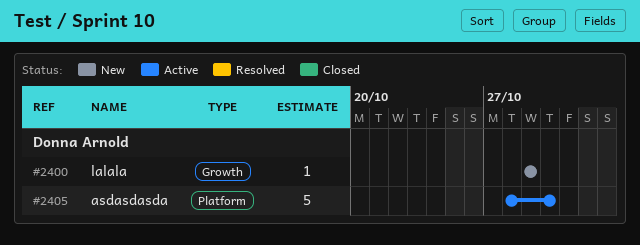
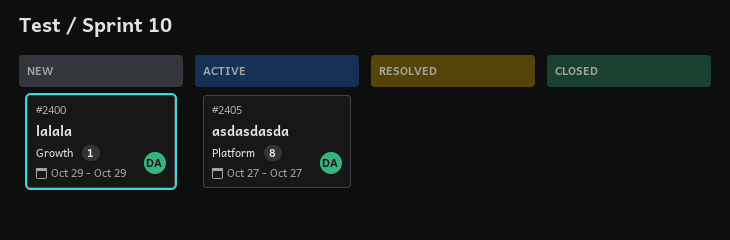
#2405, estimate: 5 -> 8
#2405, start: Oct 28 -> Oct 27
#2405, due: Oct 30 -> Oct 27

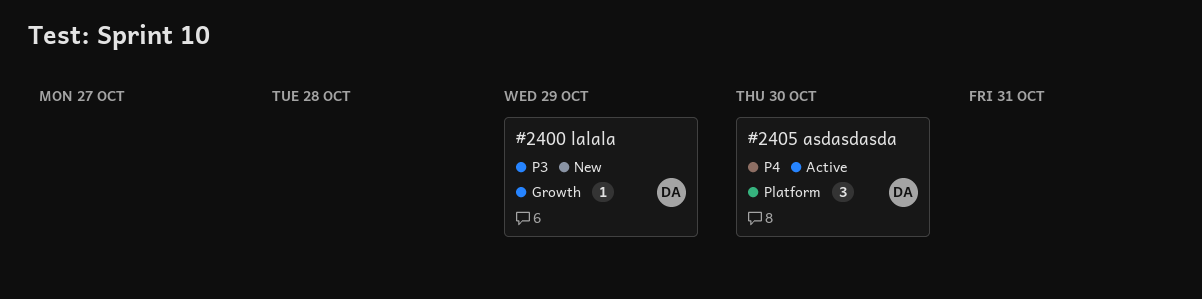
#2405, estimate: 8 -> 3
#2405, due: Oct 27 -> Oct 30

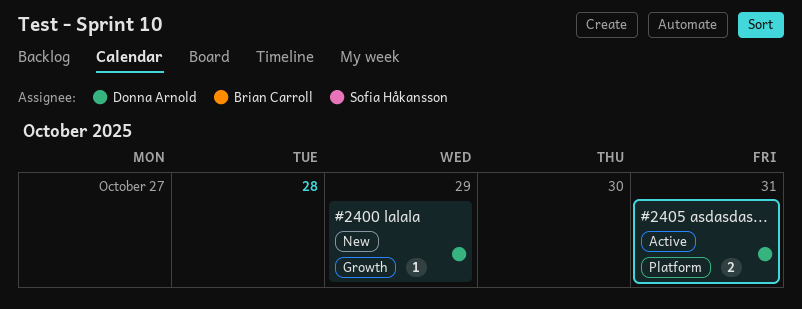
#2405, estimate: 3 -> 2
#2405, due: Oct 30 -> Oct 31

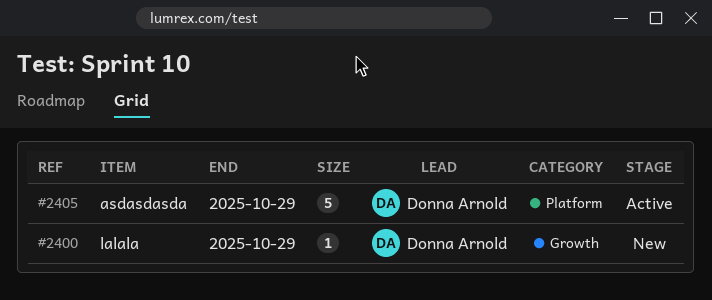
#2405, estimate: 2 -> 5
#2405, due: Oct 31 -> Oct 29

